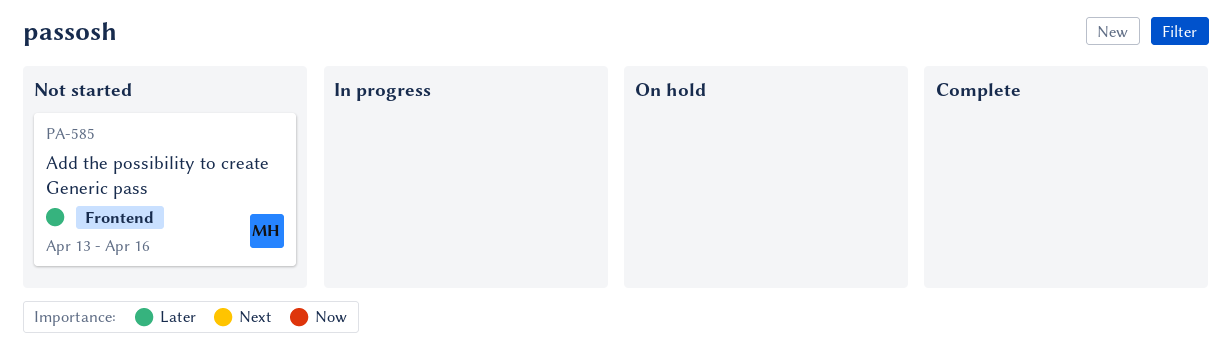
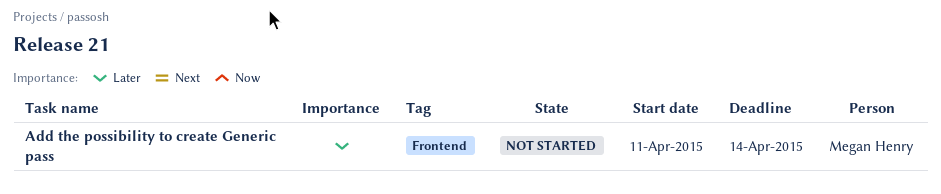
Add the possibility to create Generic pass, start: Apr 13 -> Apr 11
Add the possibility to create Generic pass, due: Apr 16 -> Apr 14

